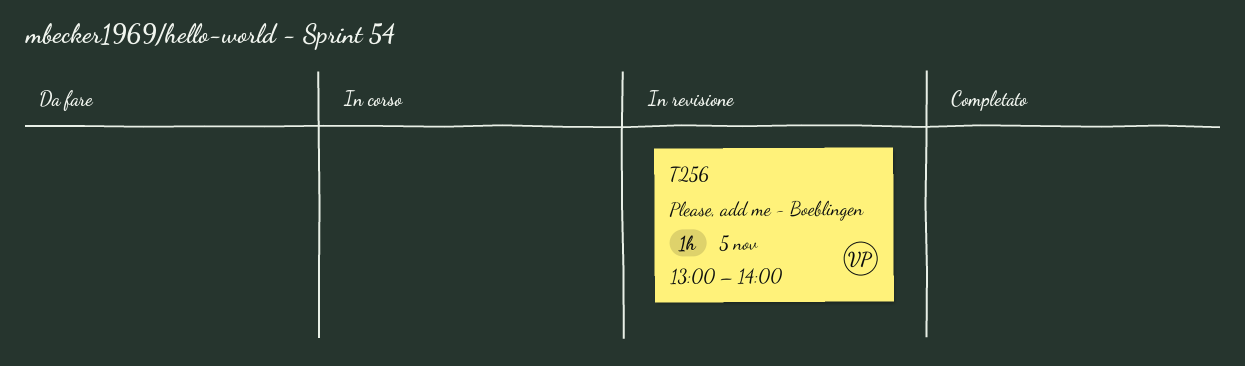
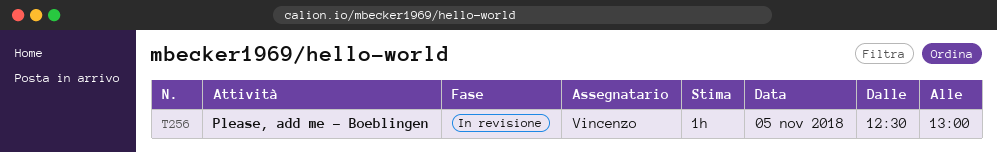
T256, begins: 13:00 -> 12:30
T256, ends: 14:00 -> 13:00

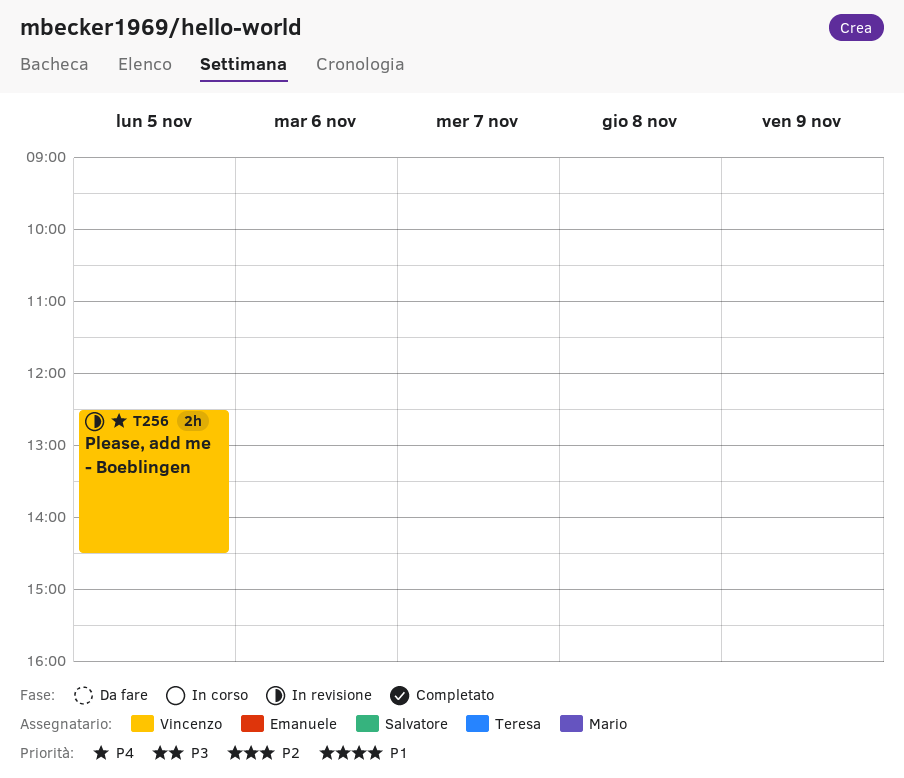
T256, estimate: 1h -> 2h
T256, ends: 13:00 -> 14:30

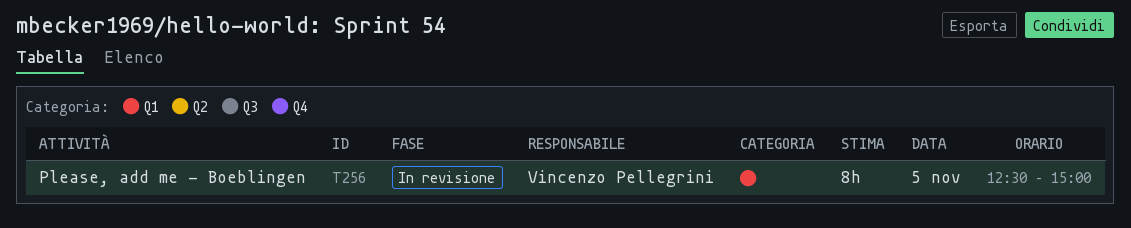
T256, estimate: 2h -> 8h
T256, ends: 14:30 -> 15:00

